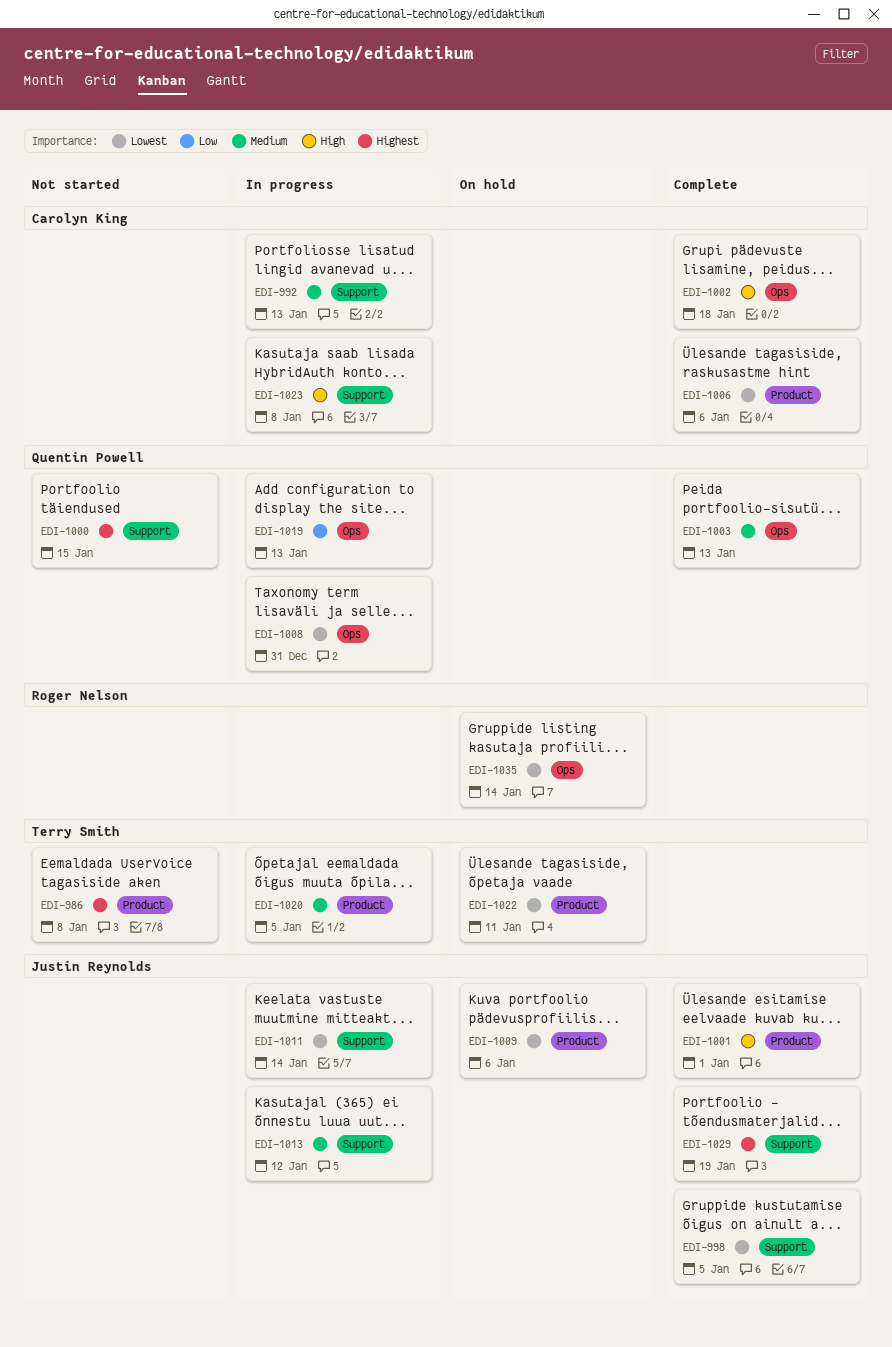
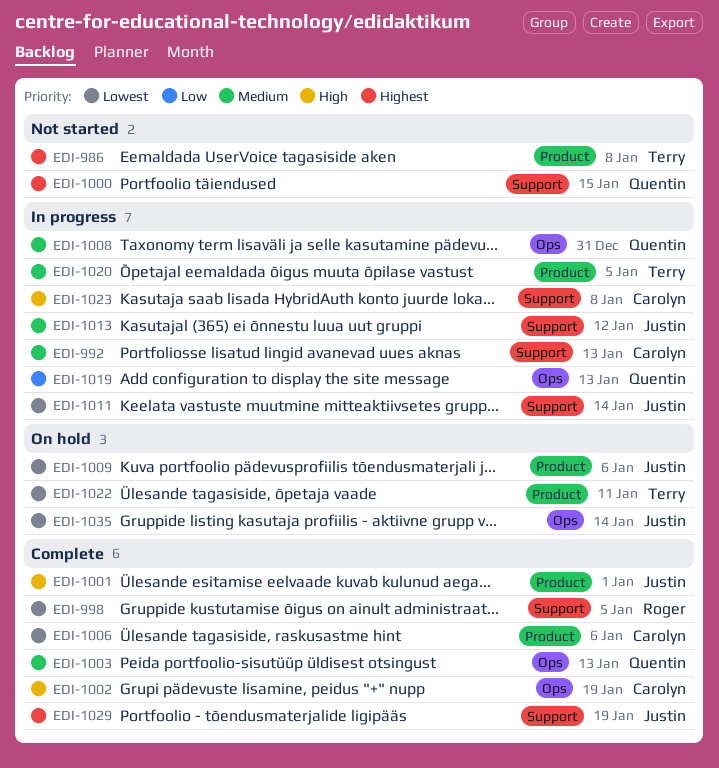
EDI-998, owner: Justin Reynolds -> Roger Nelson
EDI-1002, due: Jan 18 -> Jan 19
EDI-1008, priority: Lowest -> Medium
EDI-1035, owner: Roger Nelson -> Justin Reynolds

